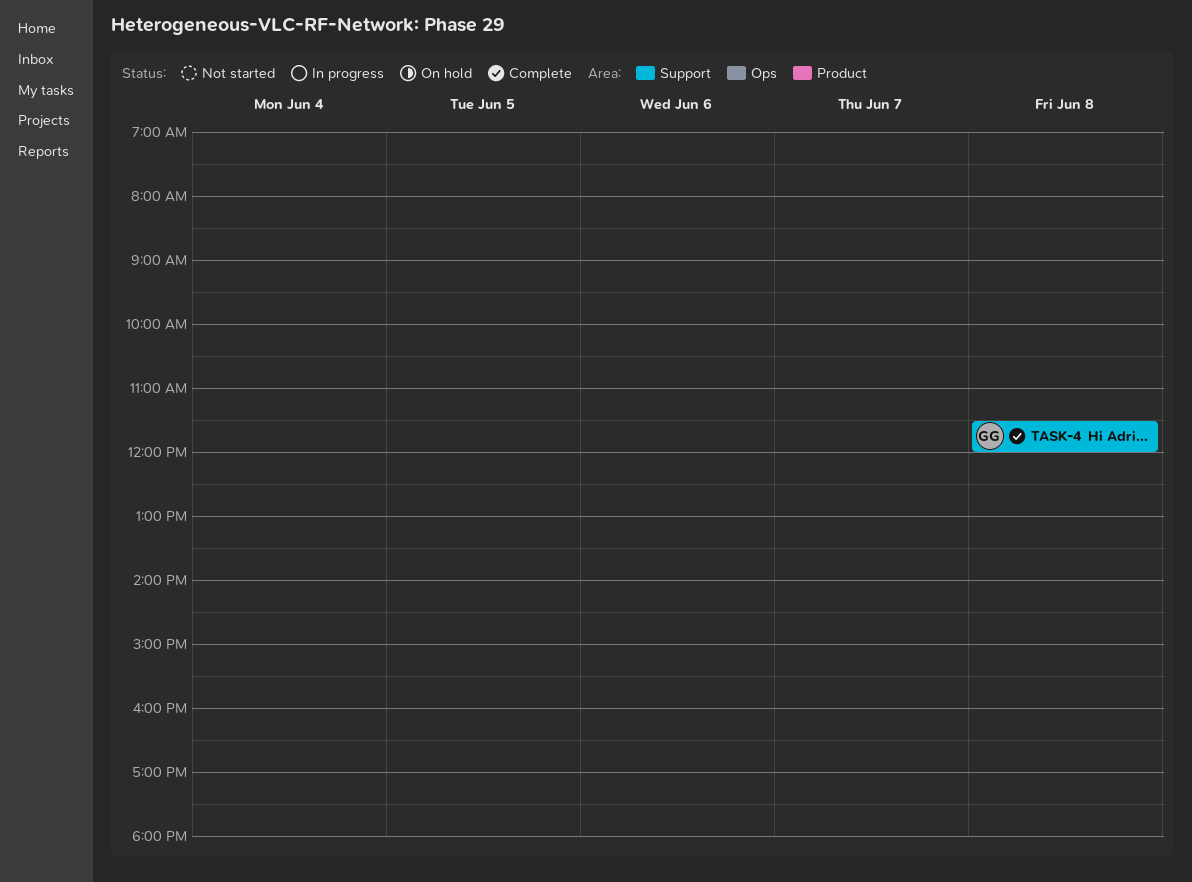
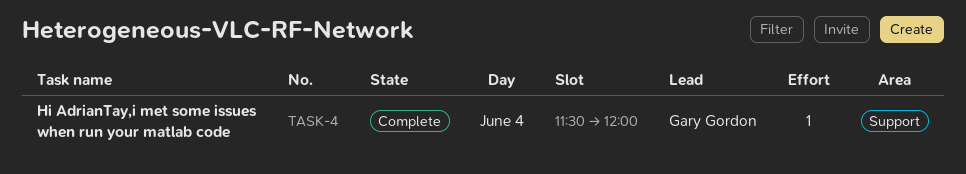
TASK-4, day: Jun 8 -> Jun 4

